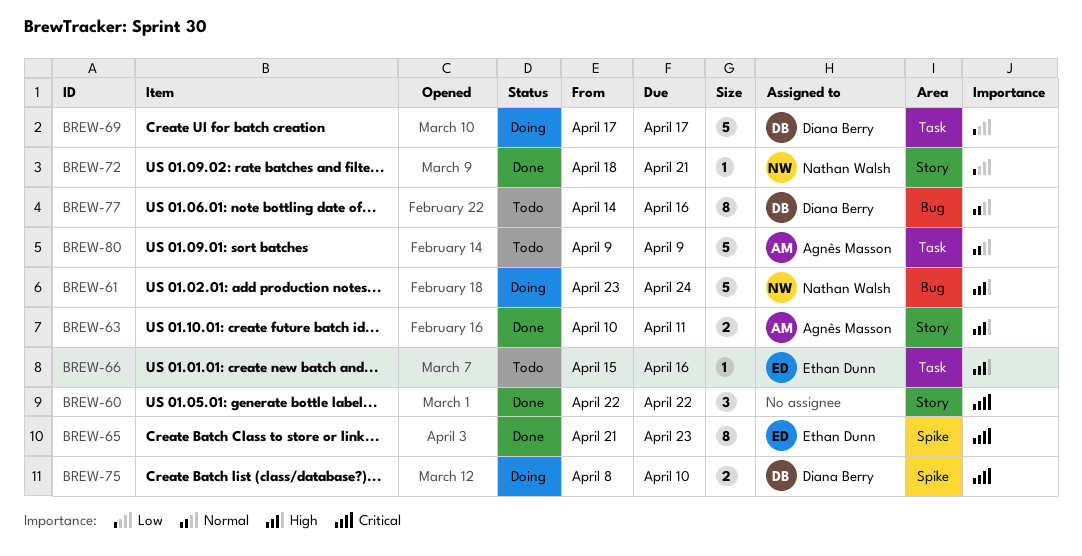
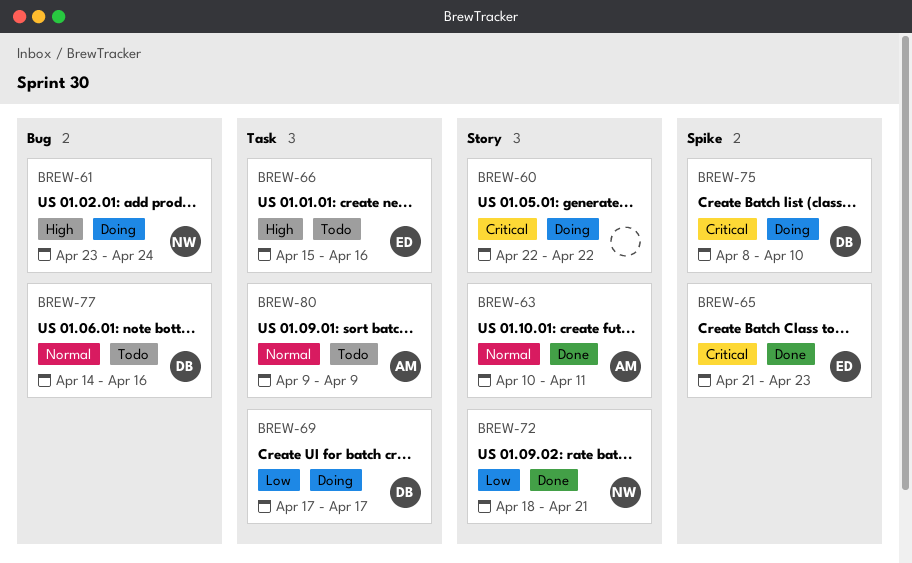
BREW-60, status: Done -> Doing
BREW-63, priority: High -> Normal

